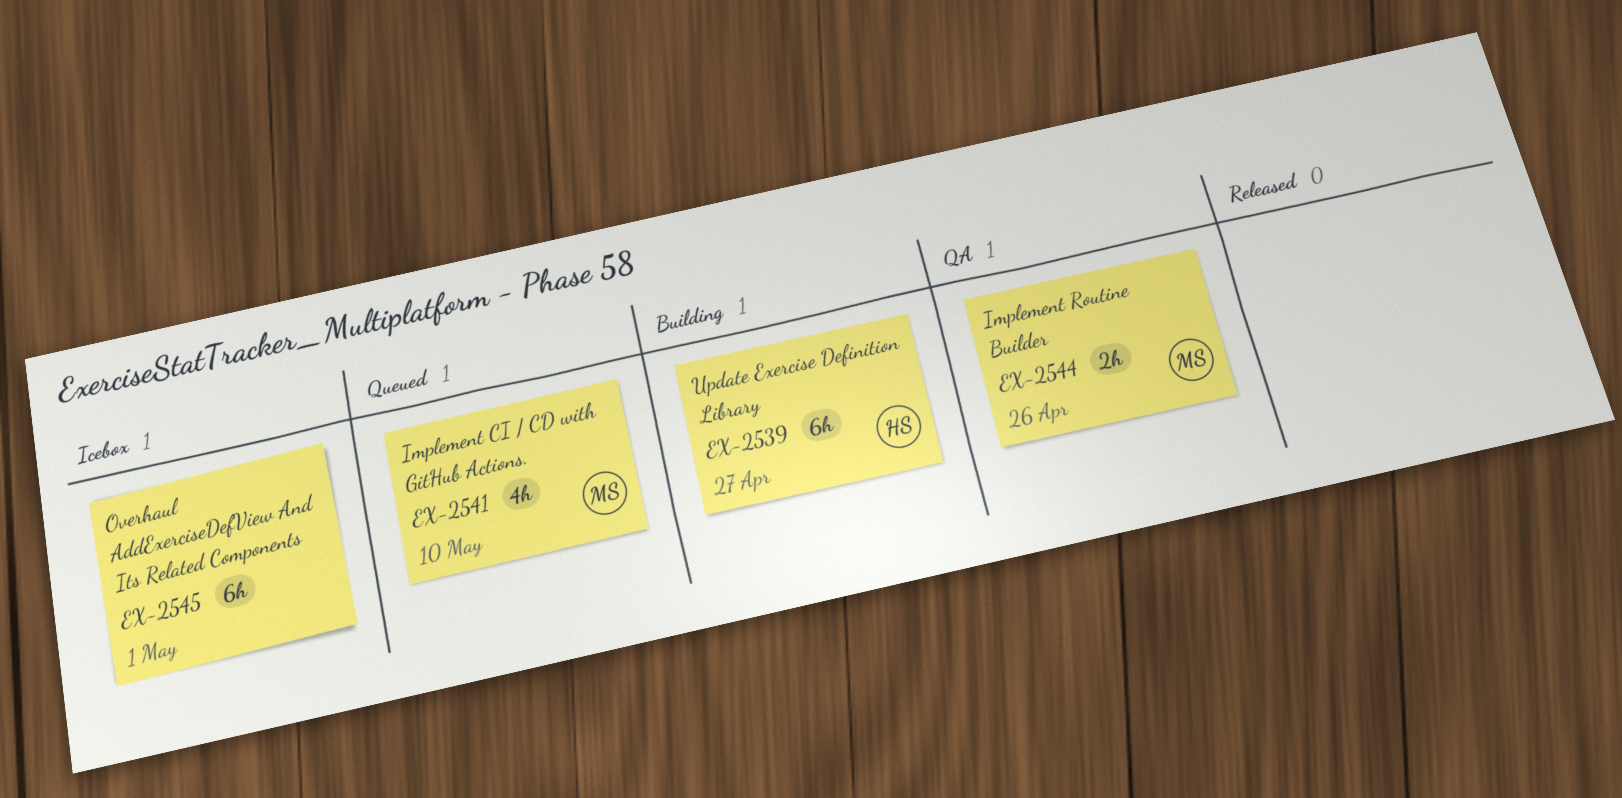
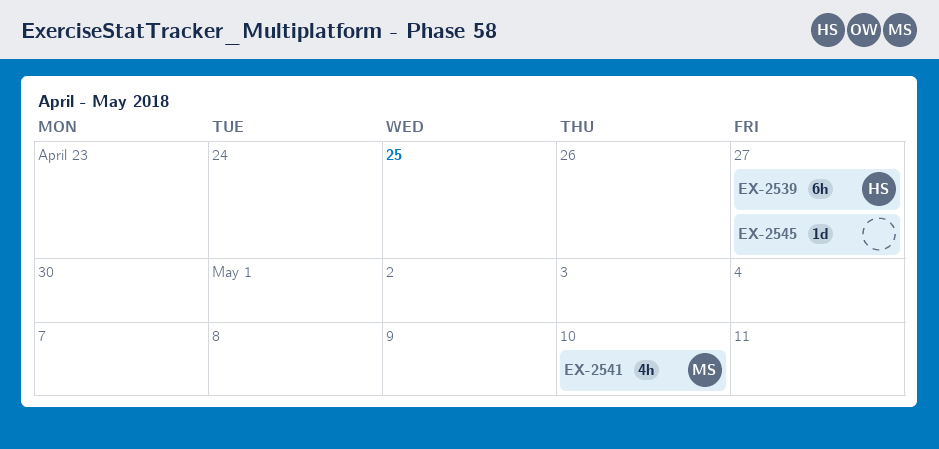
EX-2544: present -> none
EX-2545, estimate: 6h -> 1d
EX-2545, due: May 1 -> Apr 27

